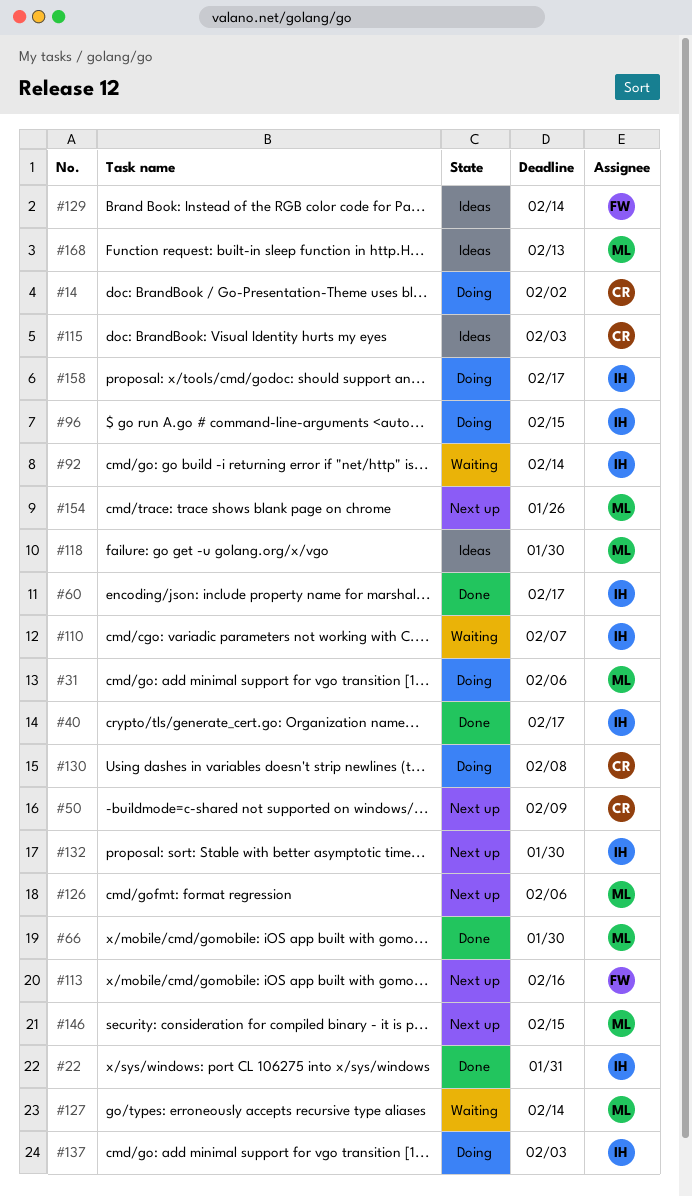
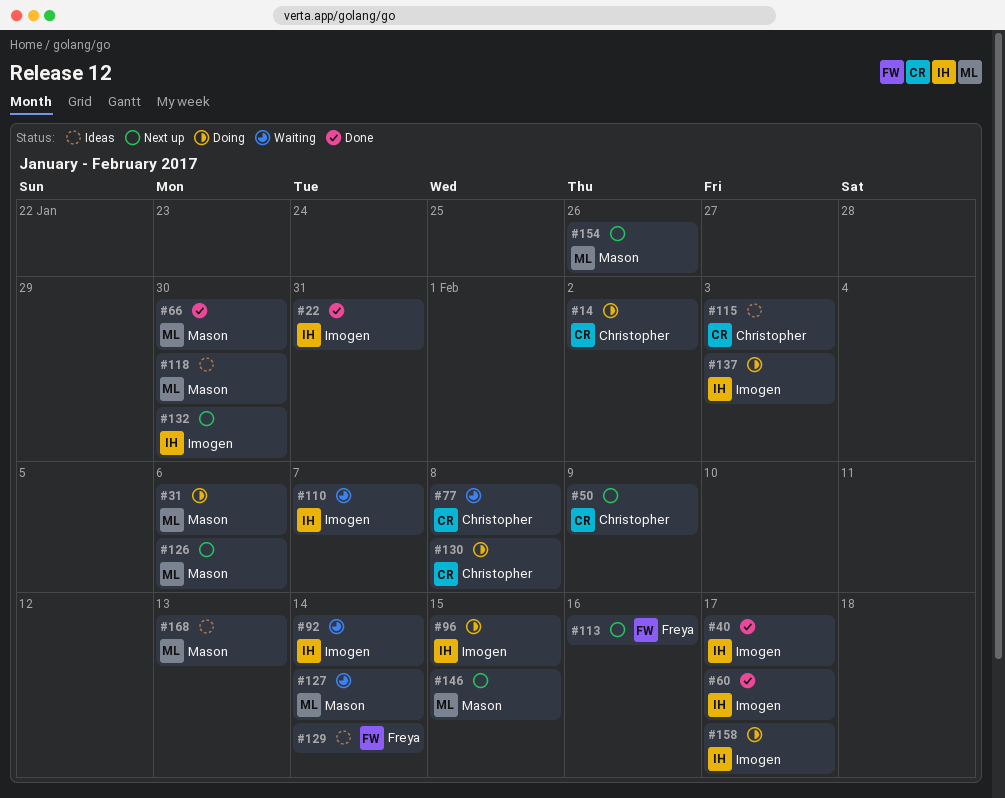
#77: none -> present

